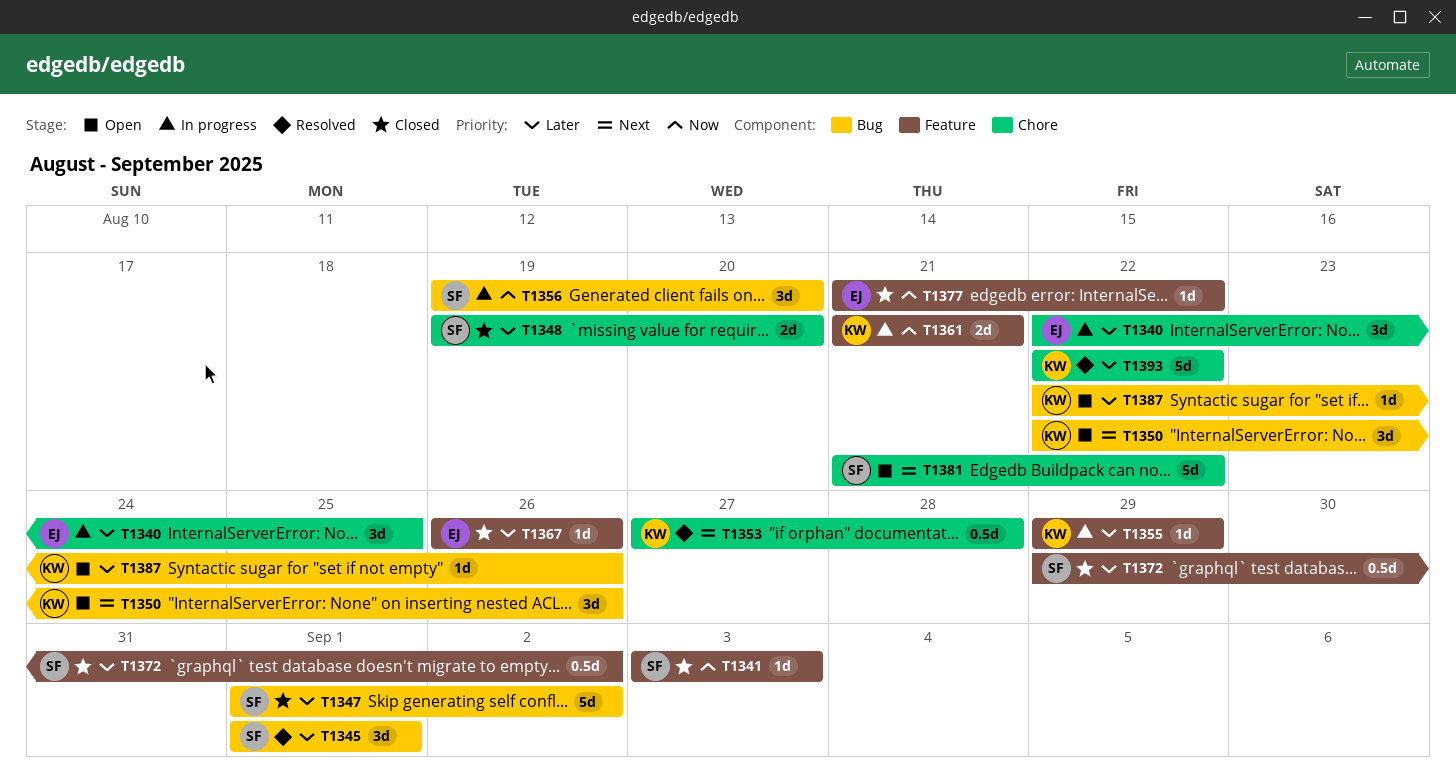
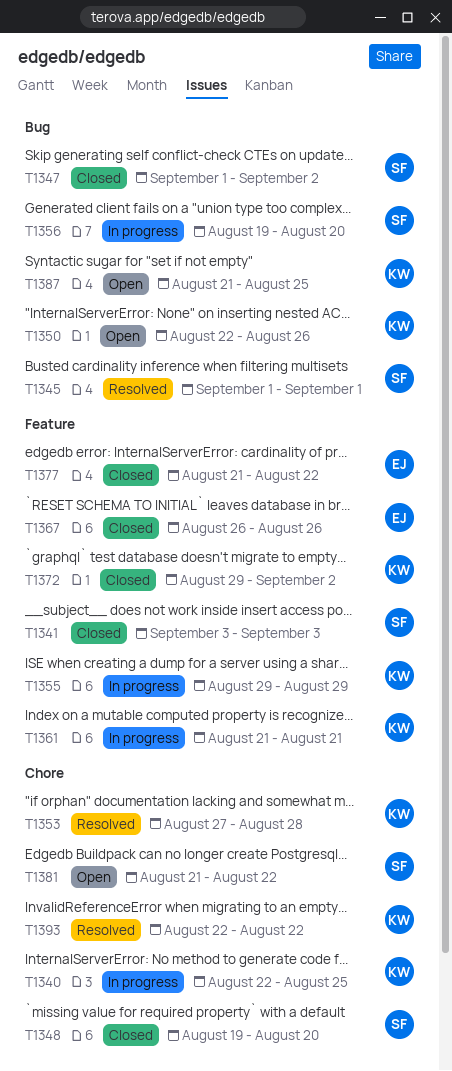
T1340, owner: EJ -> KW
T1372, owner: SF -> KW
T1387, start: Aug 22 -> Aug 21
T1387, due: Aug 26 -> Aug 25

